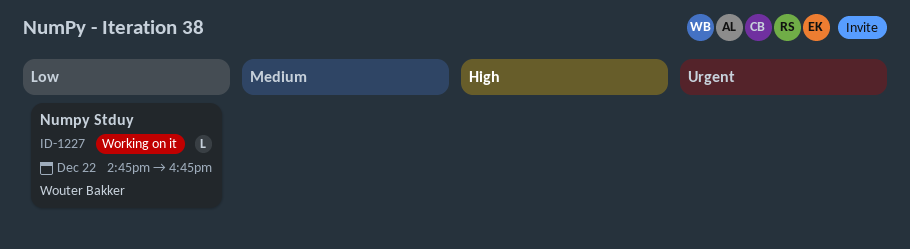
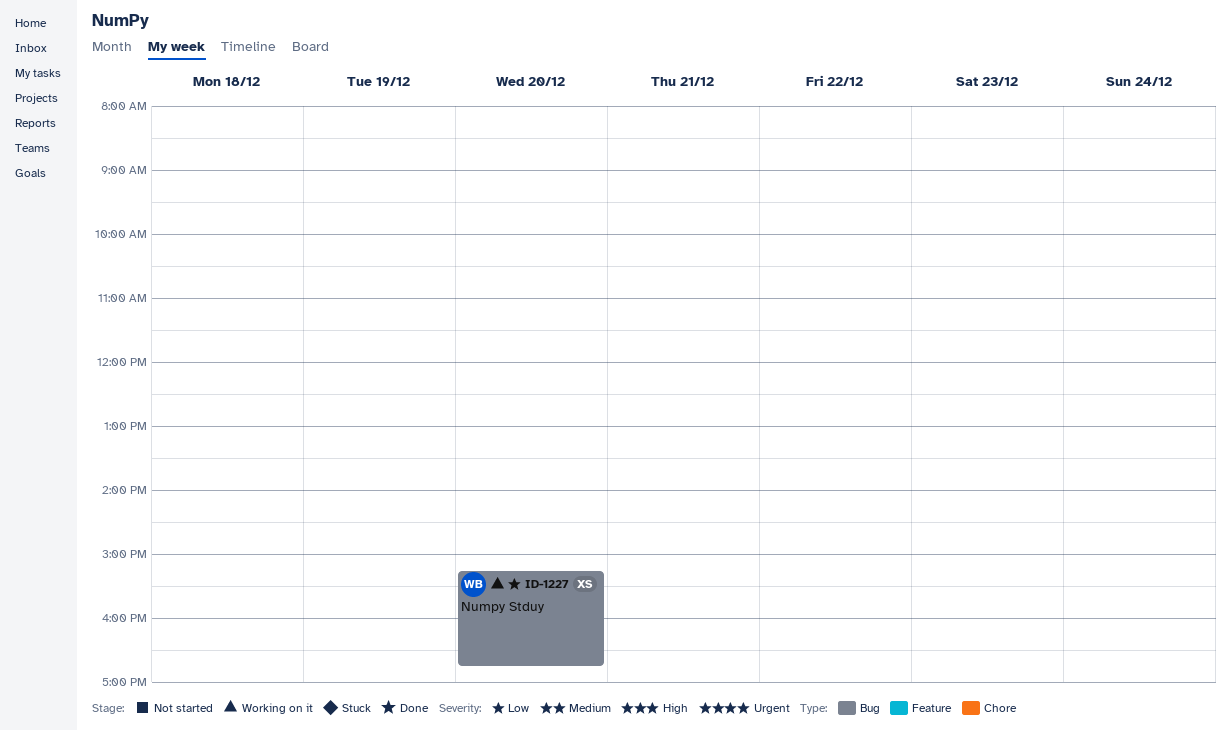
ID-1227, estimate: L -> XS
ID-1227, day: Dec 22 -> Dec 20
ID-1227, begins: 14:45 -> 15:15

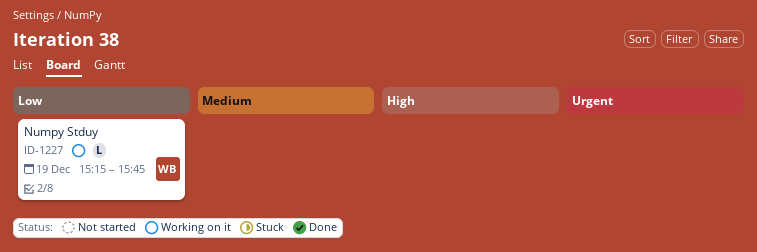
ID-1227, estimate: XS -> L
ID-1227, day: Dec 20 -> Dec 19
ID-1227, ends: 16:45 -> 15:45

